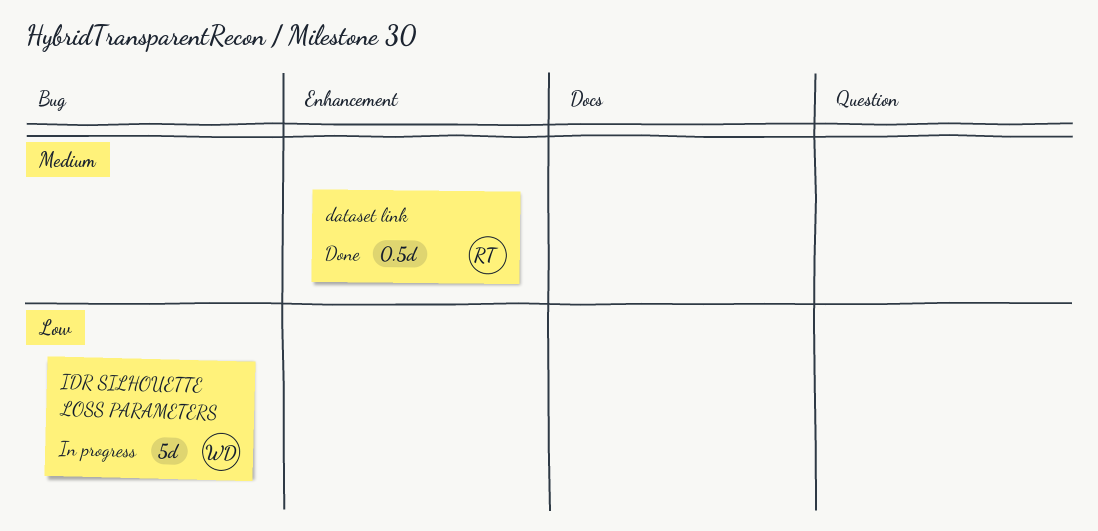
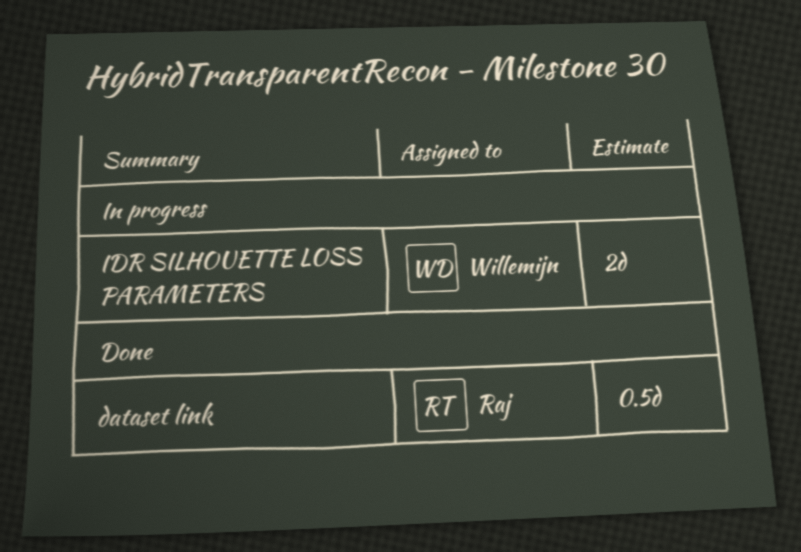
IDR SILHOUETTE LOSS PARAMETERS, estimate: 5d -> 2d

